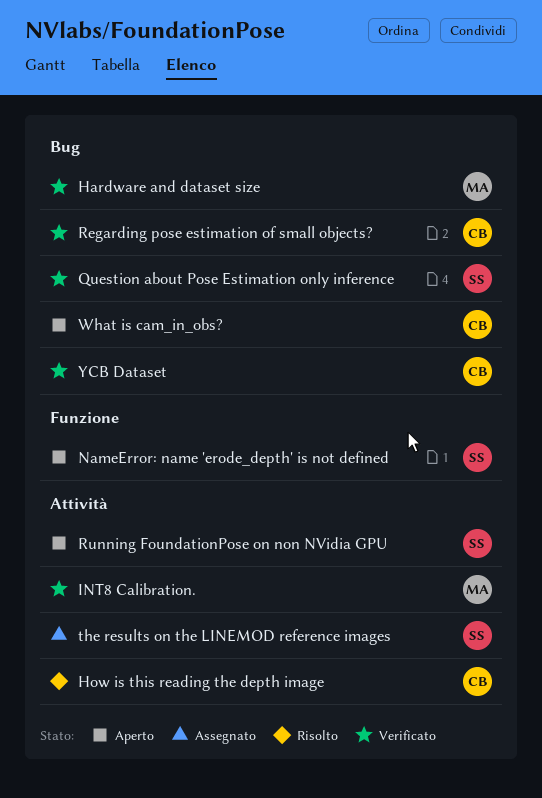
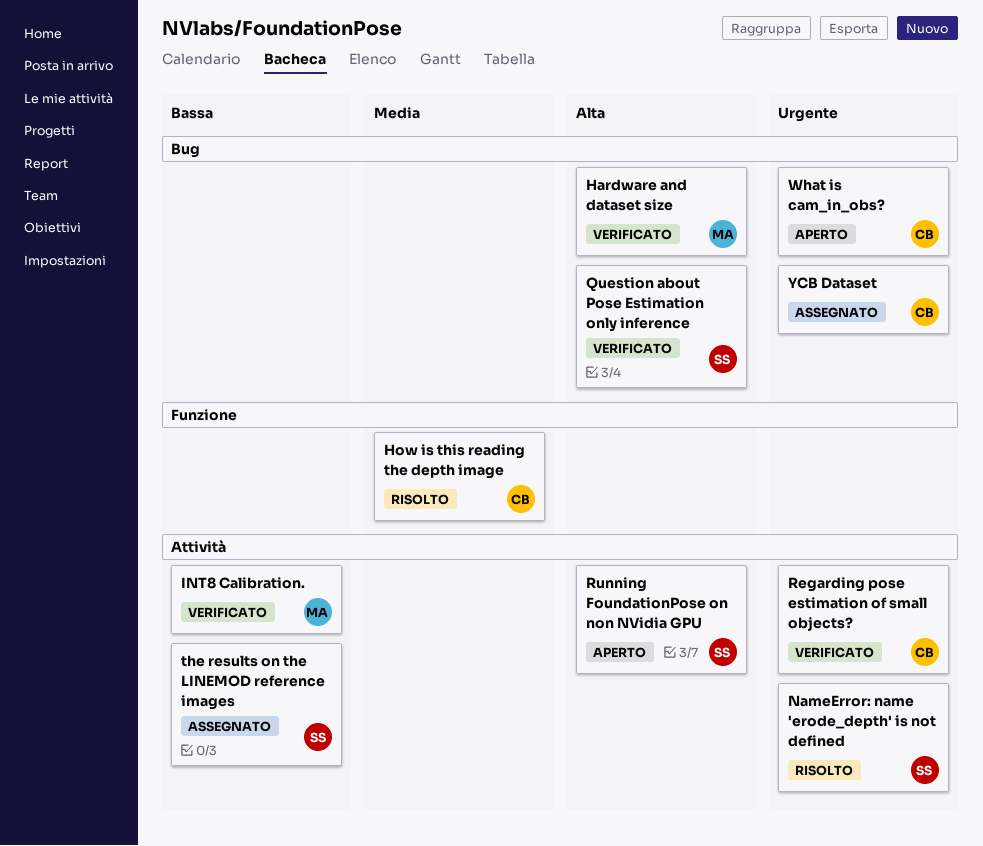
How is this reading the depth image, label: Attività -> Funzione
NameError: name 'erode_depth' is not defined, status: Aperto -> Risolto
NameError: name 'erode_depth' is not defined, label: Funzione -> Attività
Regarding pose estimation of small objects?, label: Bug -> Attività
YCB Dataset, status: Verificato -> Assegnato

